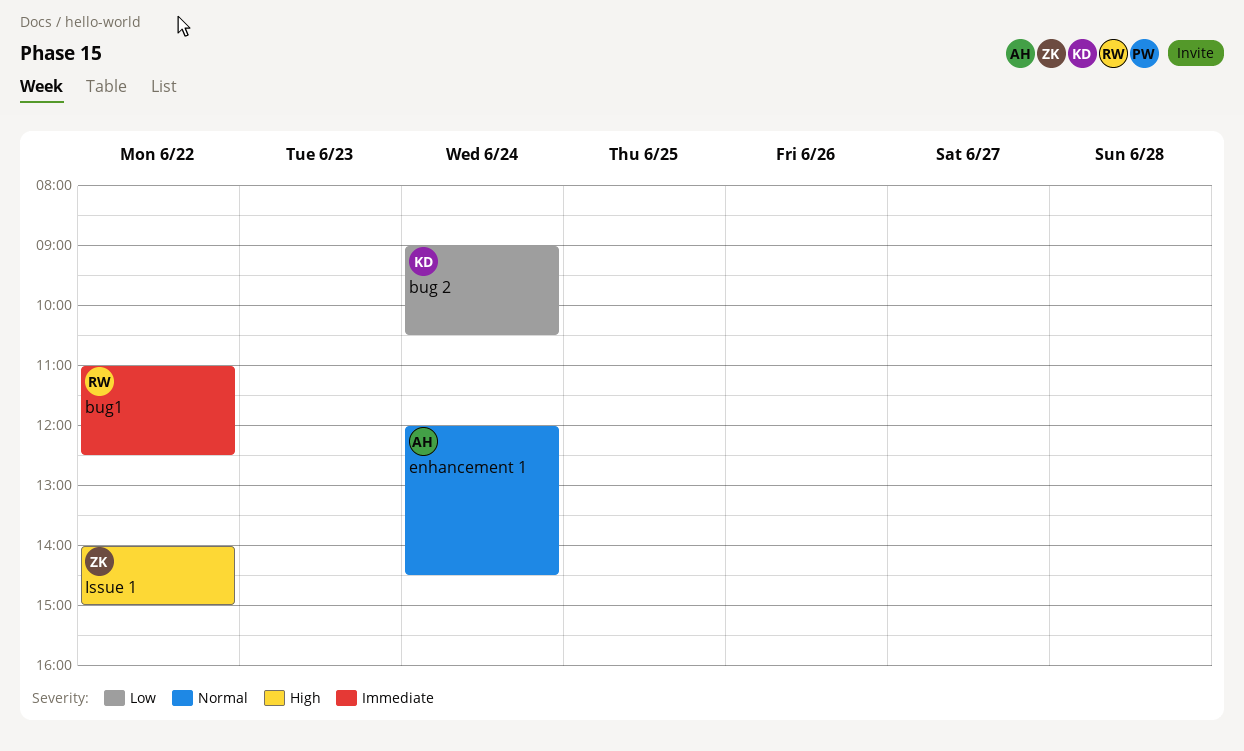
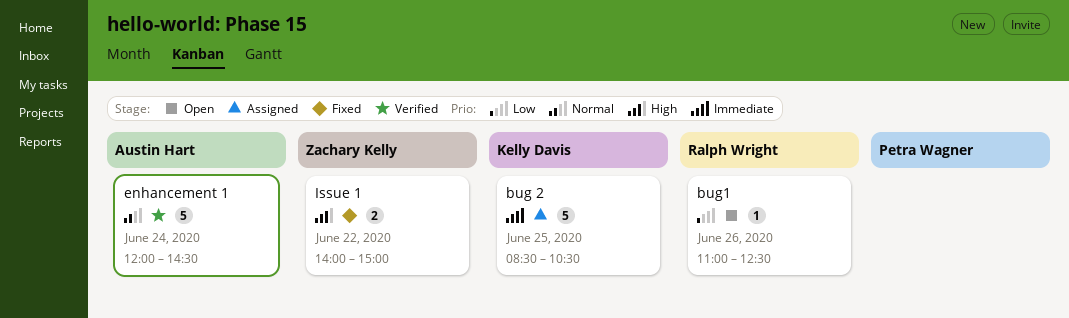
bug 2, priority: Low -> Immediate
bug 2, day: Jun 24 -> Jun 25
bug 2, begins: 09:00 -> 08:30
bug1, priority: Immediate -> Low
bug1, day: Jun 22 -> Jun 26

